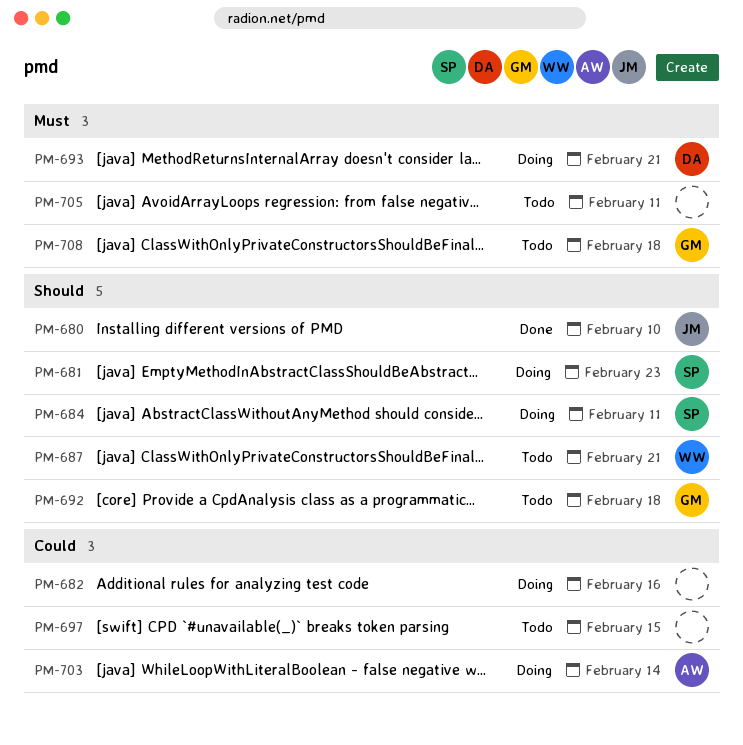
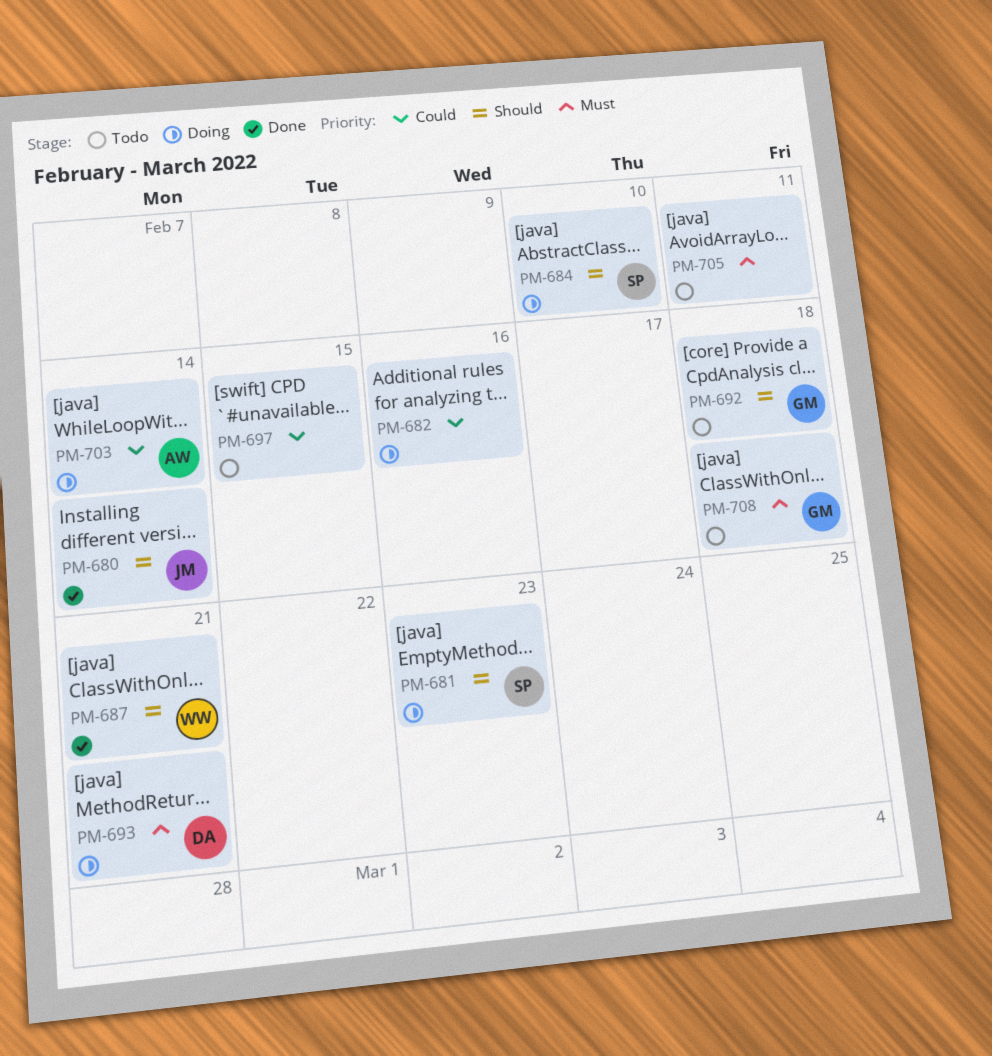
PM-680, due: Feb 10 -> Feb 14
PM-684, due: Feb 11 -> Feb 10
PM-687, status: Todo -> Done

